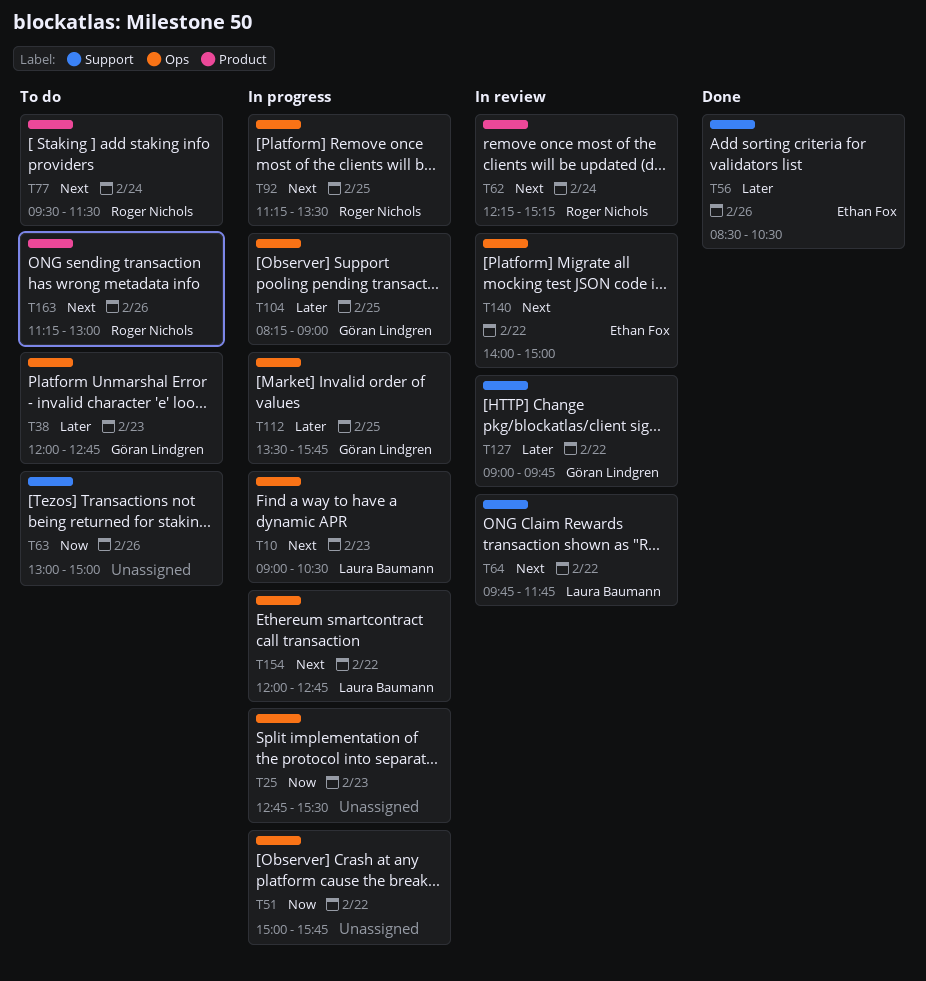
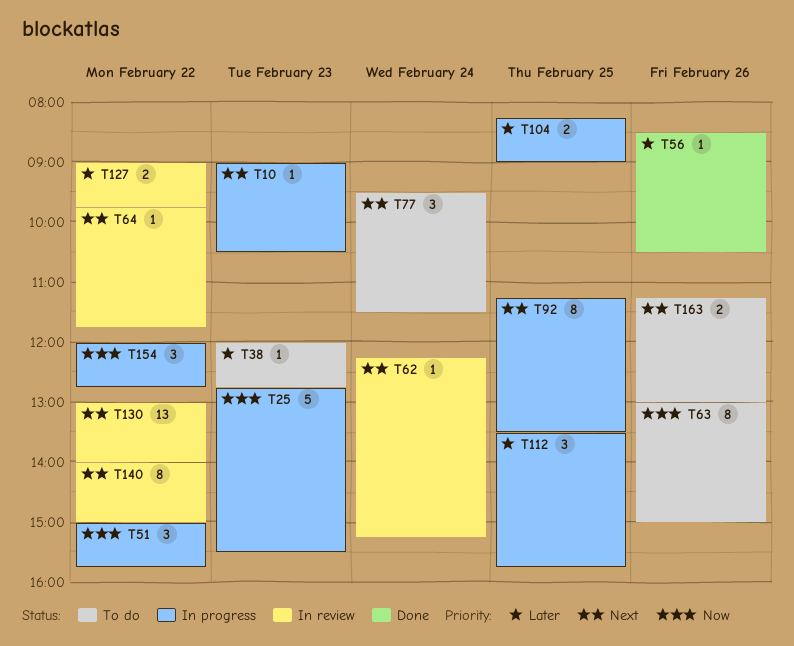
T130: none -> present
T154, priority: Next -> Now

